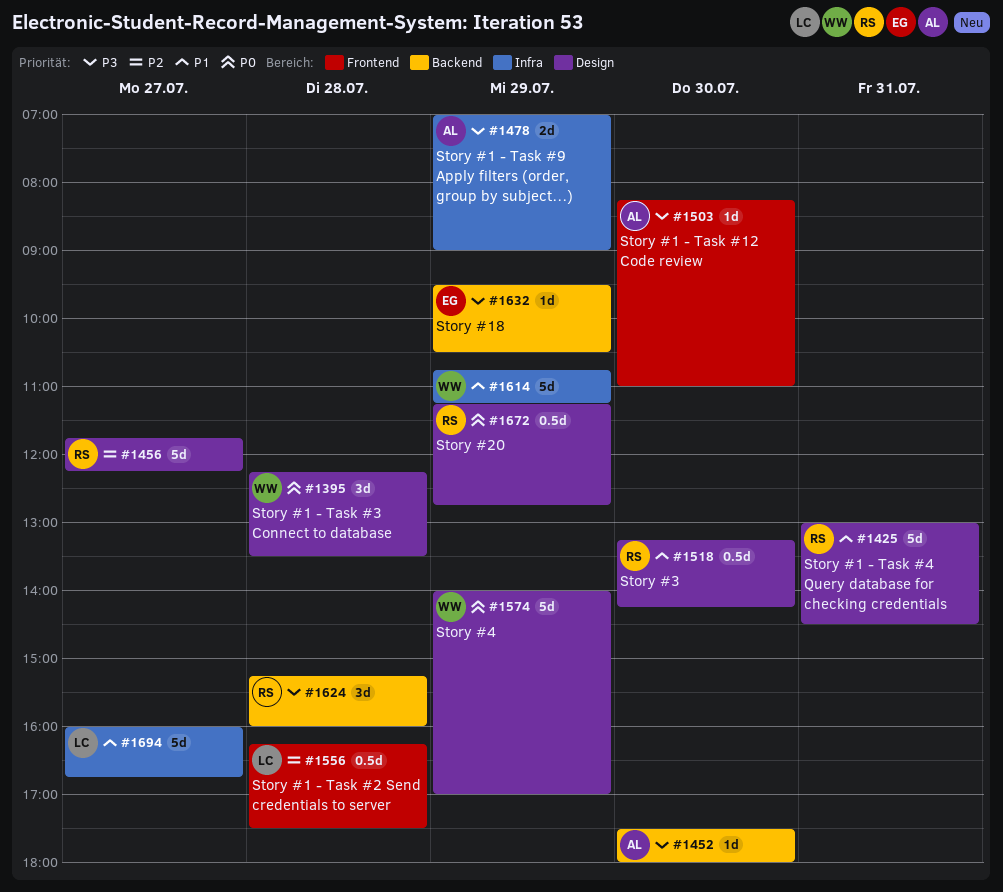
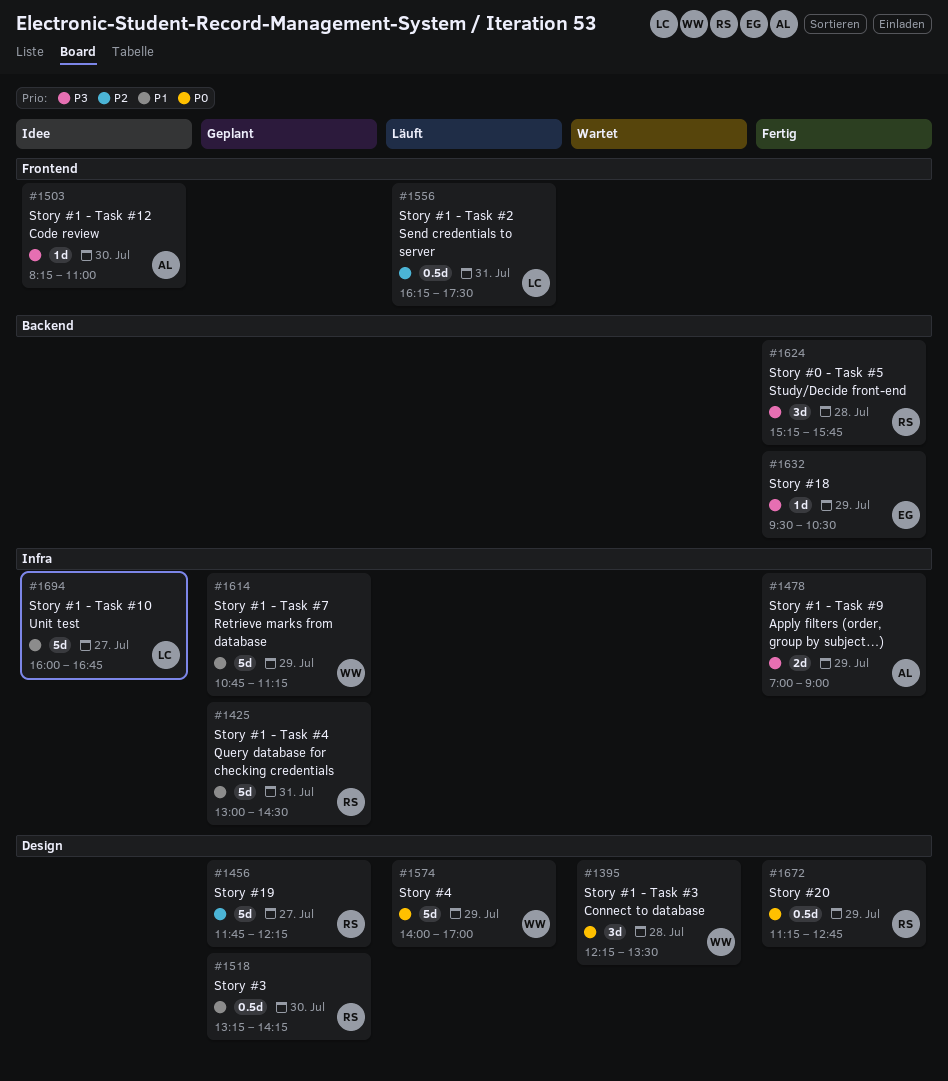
#1425, label: Design -> Infra
#1452: present -> none
#1556, day: Jul 28 -> Jul 31
#1624, ends: 16:00 -> 15:45

